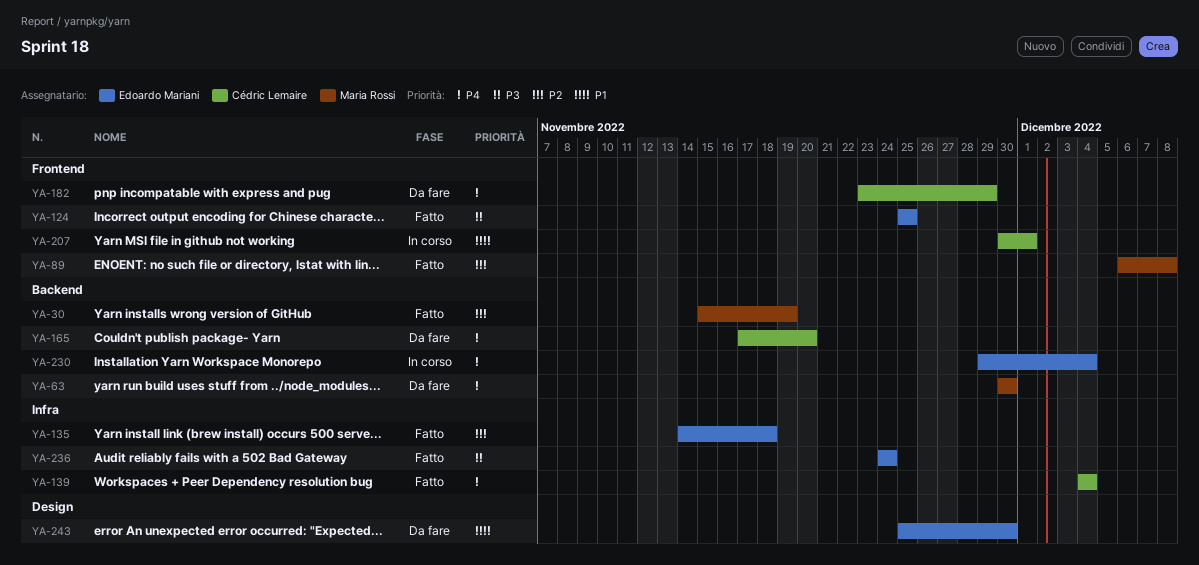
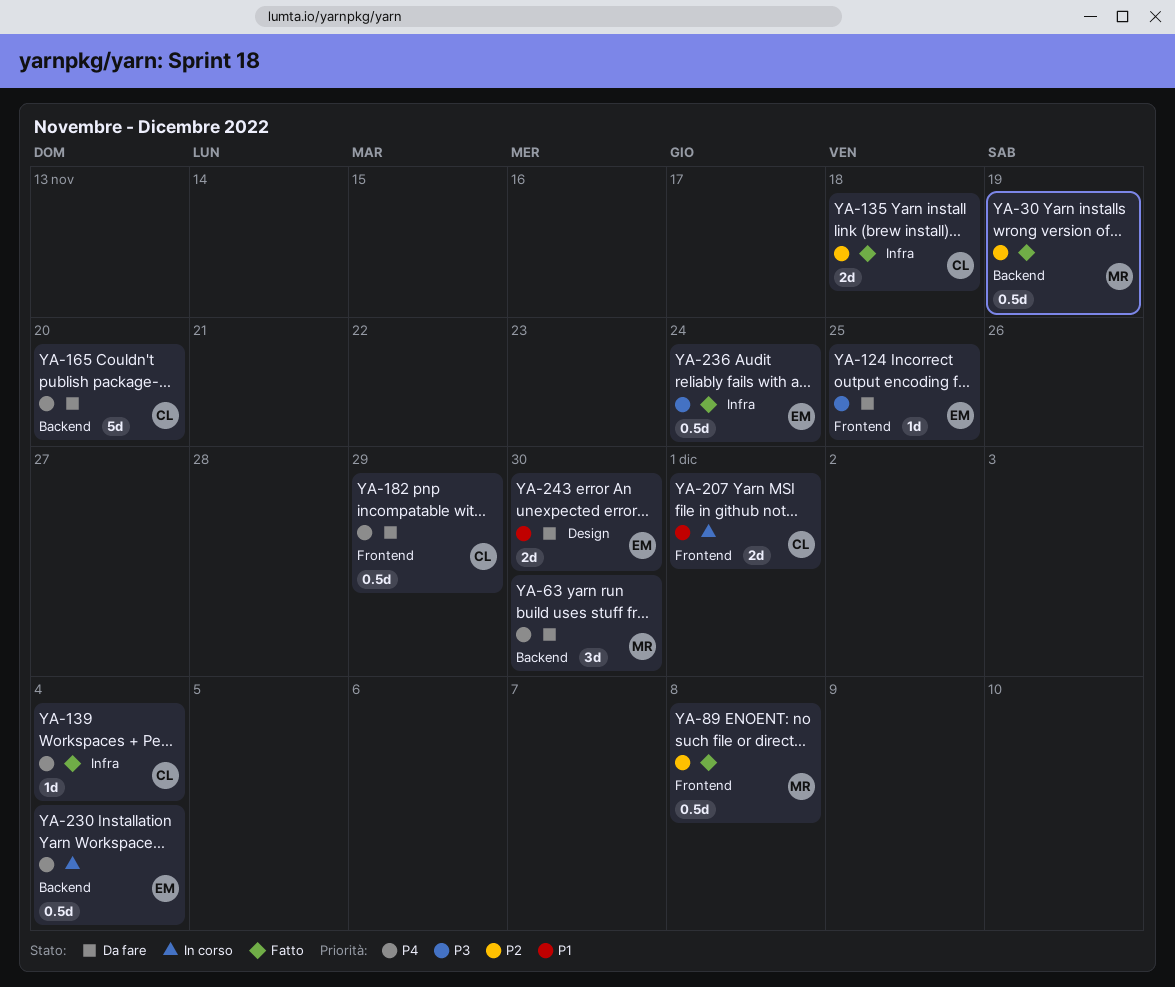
YA-124, status: Fatto -> Da fare
YA-135, owner: Edoardo Mariani -> Cédric Lemaire

